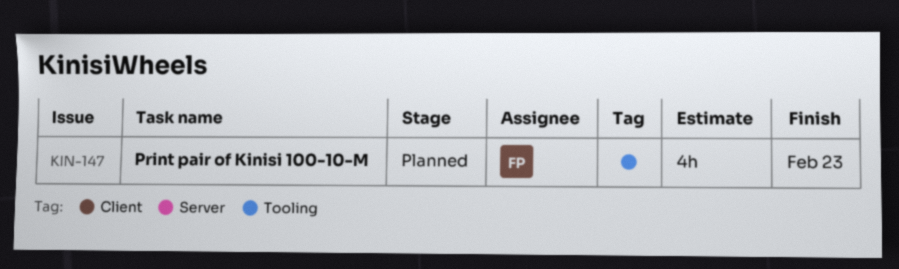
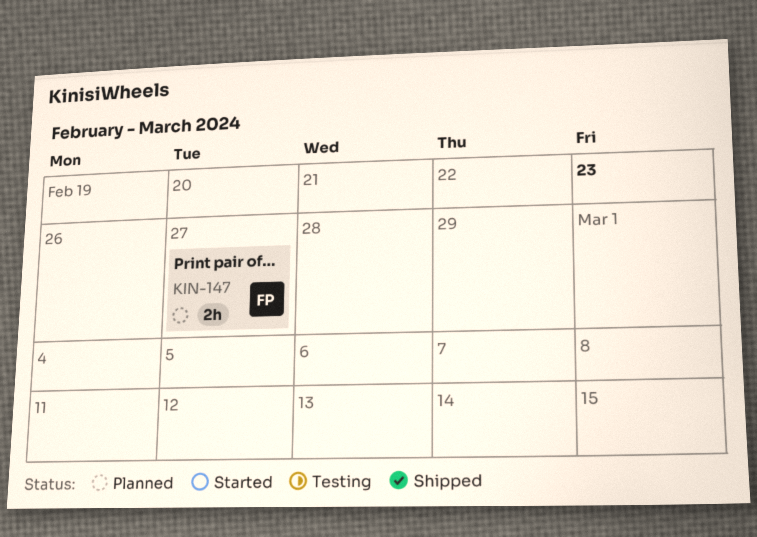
KIN-147, estimate: 4h -> 2h
KIN-147, due: Feb 23 -> Feb 27

